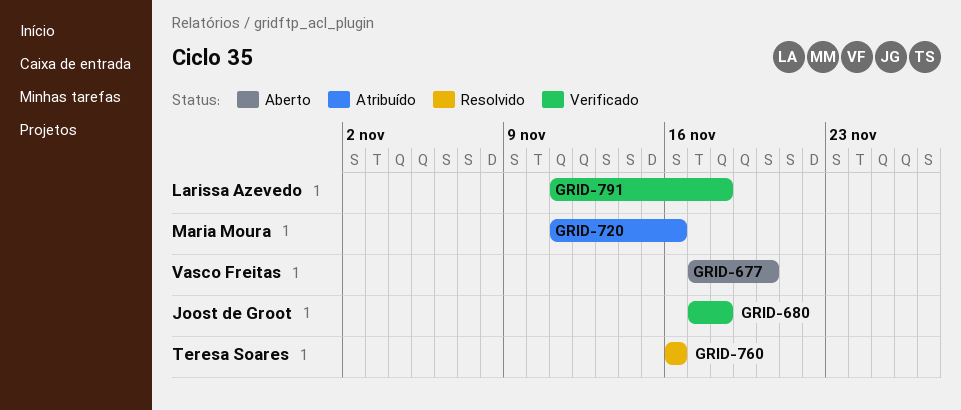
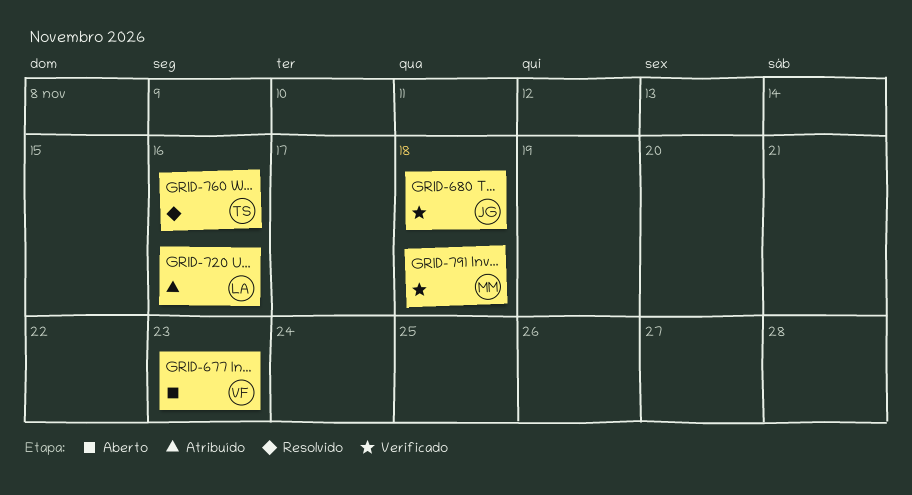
GRID-677, due: Nov 20 -> Nov 23
GRID-720, owner: Maria Moura -> Larissa Azevedo
GRID-791, owner: Larissa Azevedo -> Maria Moura

